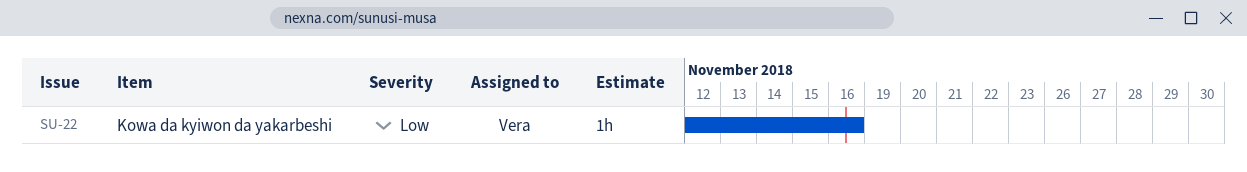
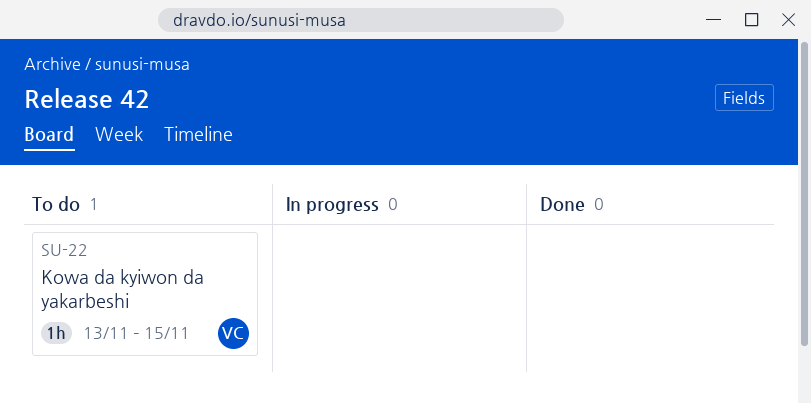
SU-22, start: Nov 12 -> Nov 13
SU-22, due: Nov 16 -> Nov 15

